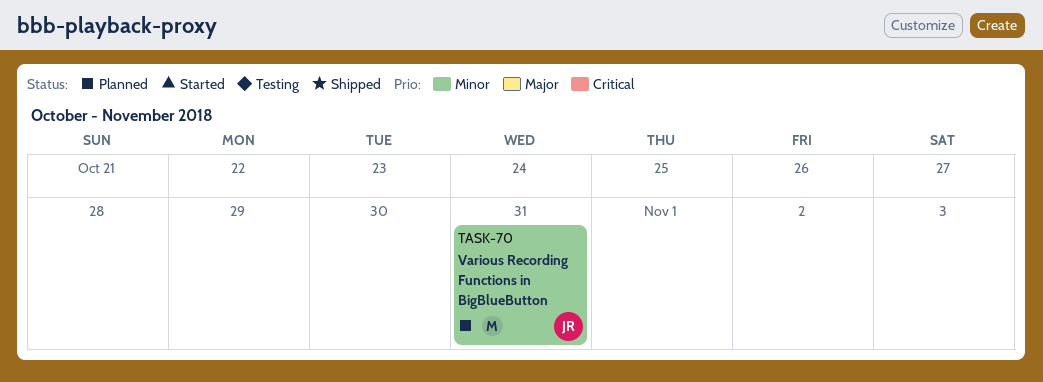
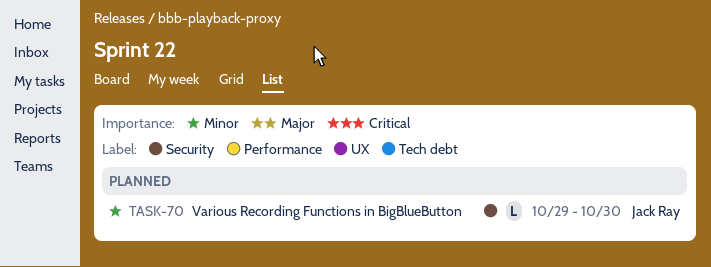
TASK-70, estimate: M -> L
TASK-70, due: Oct 31 -> Oct 30

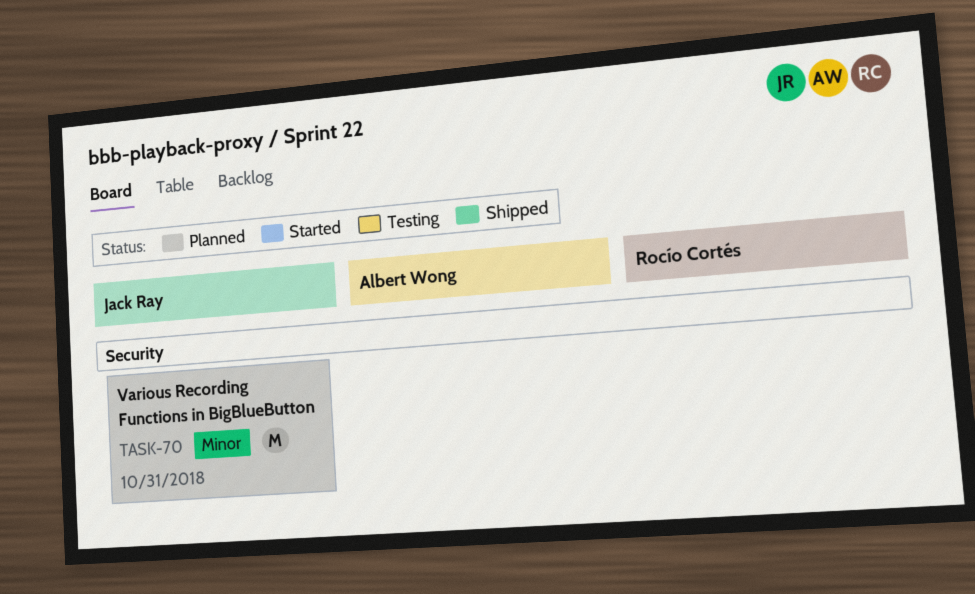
TASK-70, estimate: L -> M
TASK-70, due: Oct 30 -> Oct 31

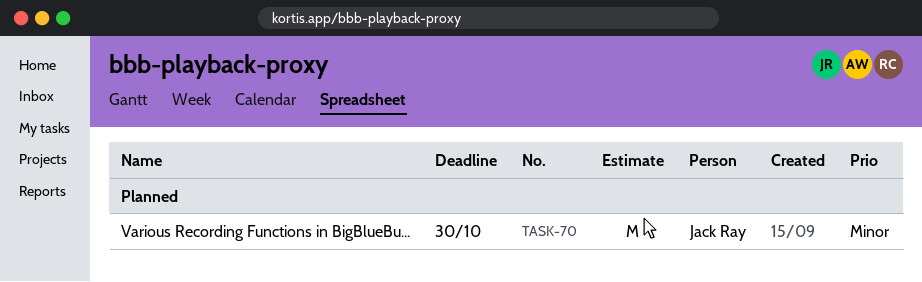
TASK-70, due: Oct 31 -> Oct 30

